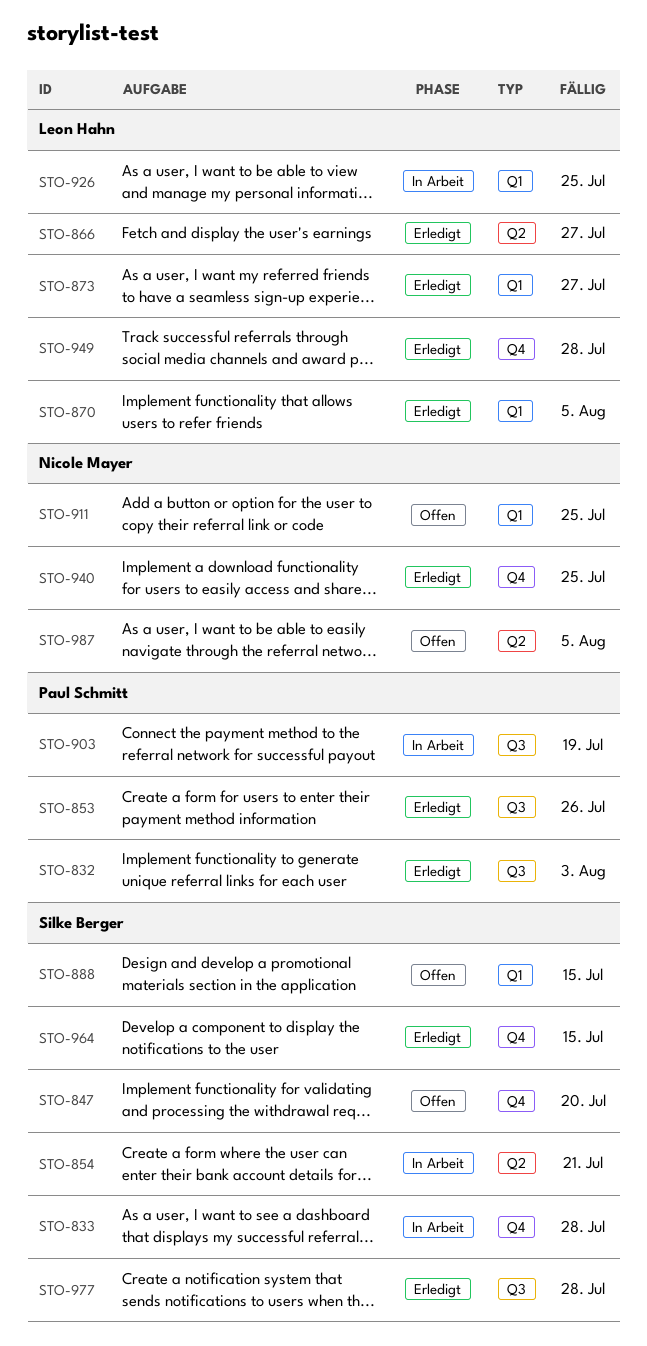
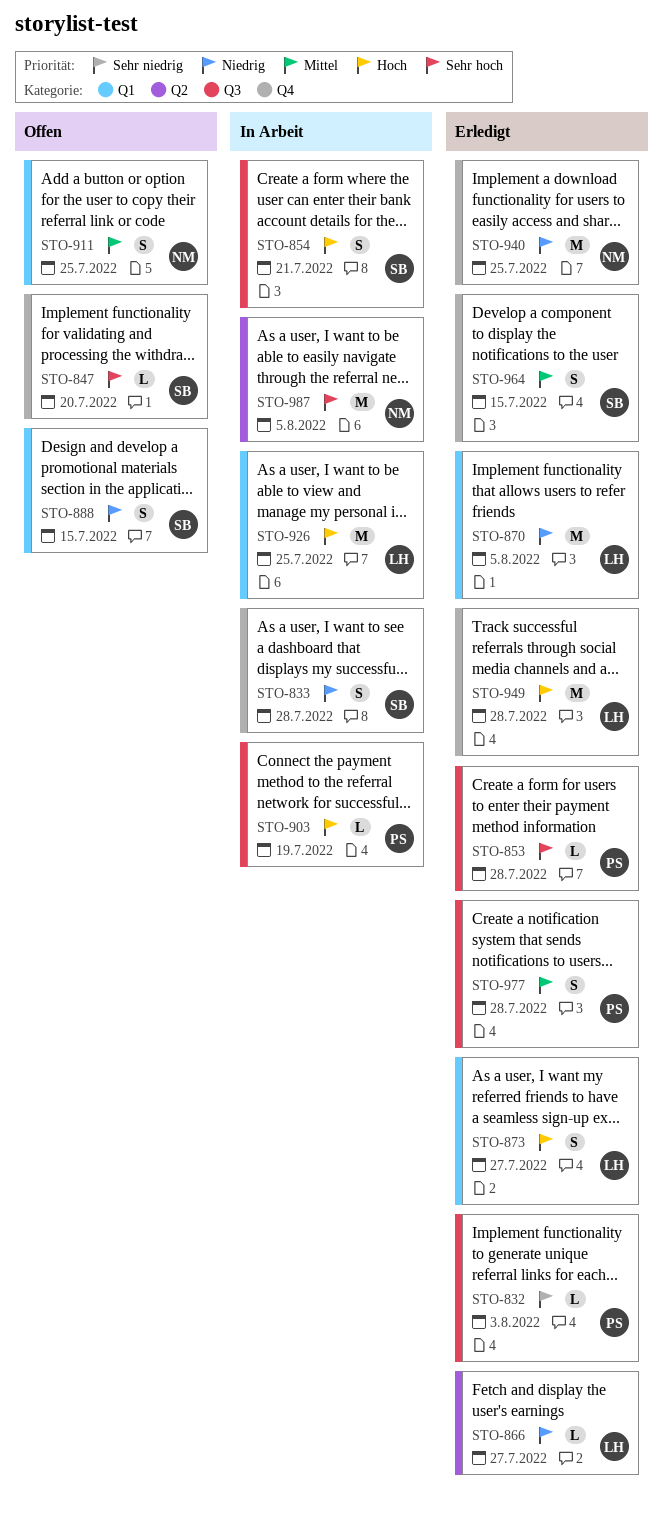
STO-853, due: Jul 26 -> Jul 28
STO-854, label: Q2 -> Q3
STO-977, owner: Silke Berger -> Paul Schmitt
STO-987, status: Offen -> In Arbeit

